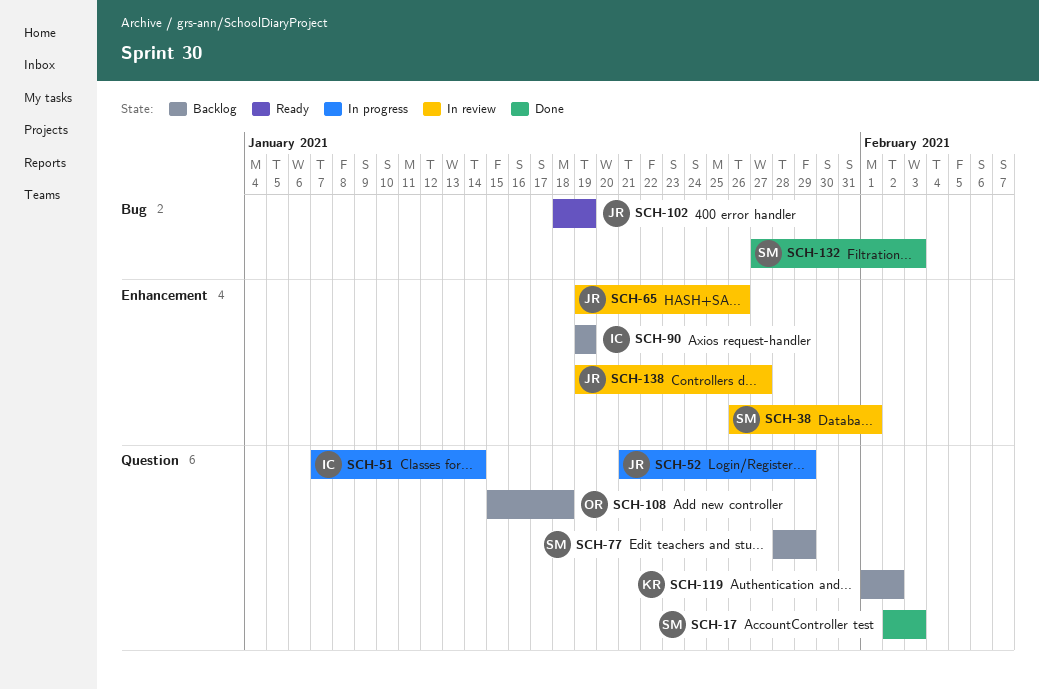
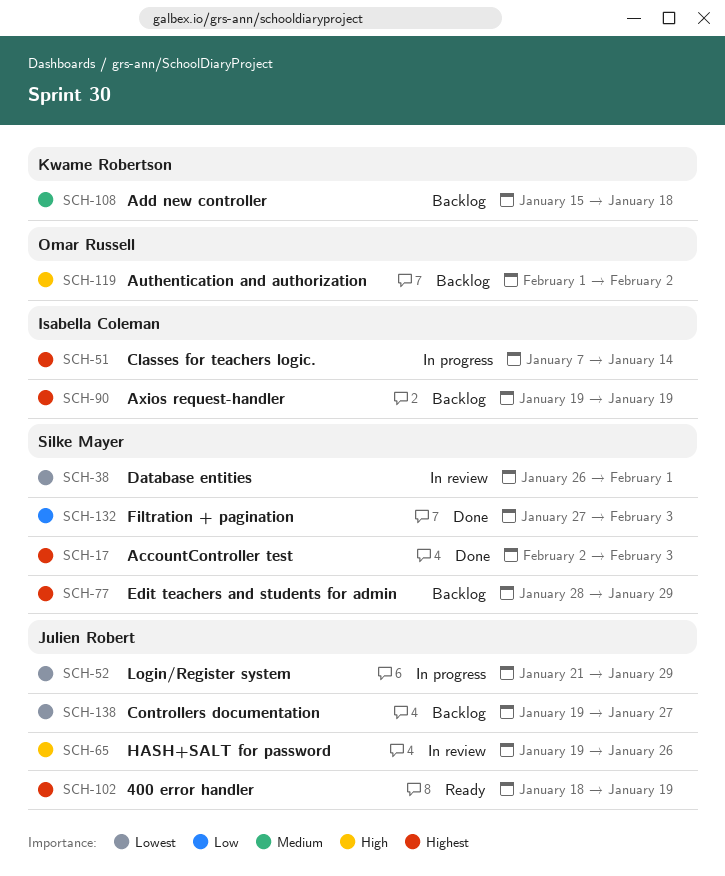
SCH-108, owner: Omar Russell -> Kwame Robertson
SCH-119, owner: Kwame Robertson -> Omar Russell
SCH-138, status: In review -> Backlog

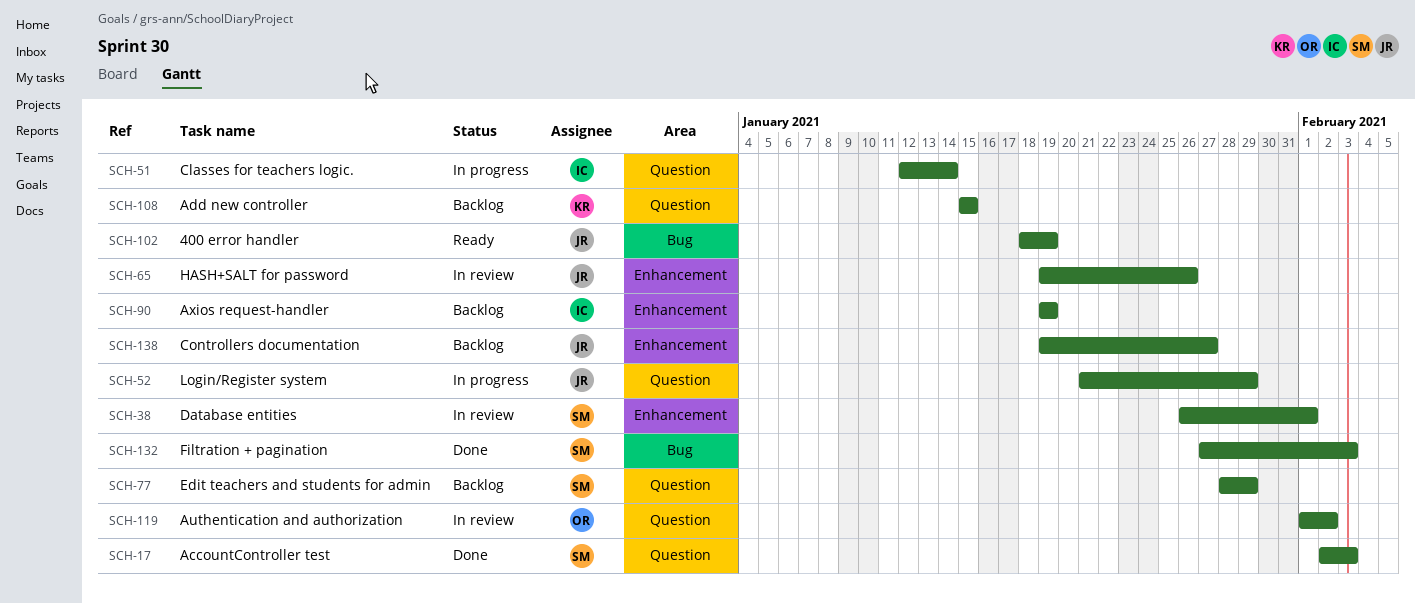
SCH-51, start: Jan 7 -> Jan 12
SCH-108, due: Jan 18 -> Jan 15
SCH-119, status: Backlog -> In review

